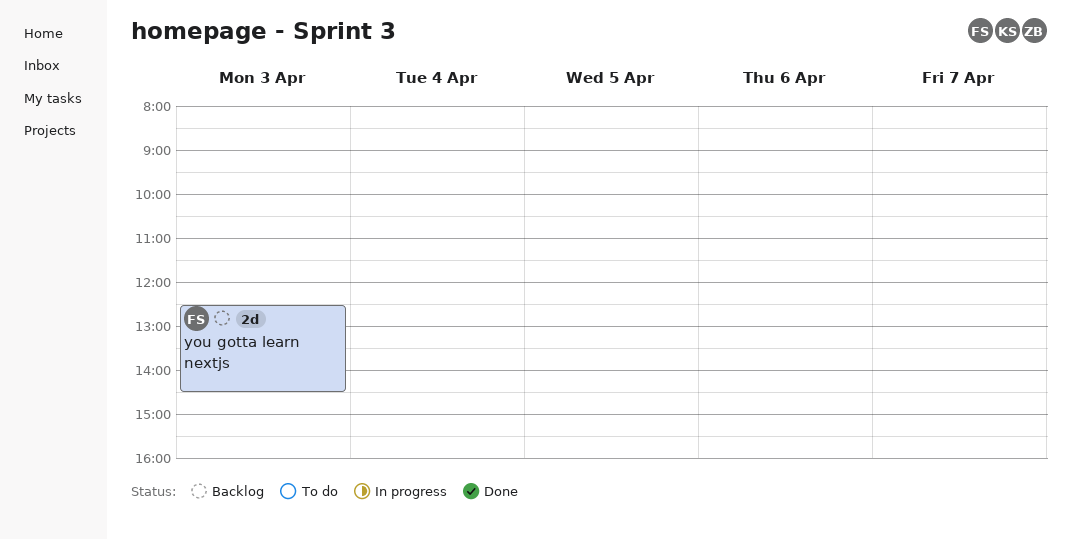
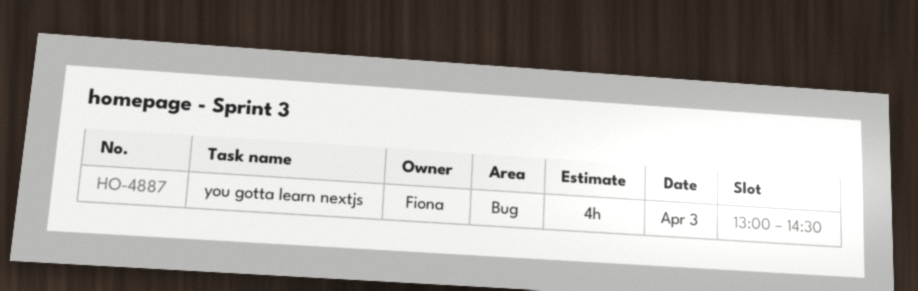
you gotta learn nextjs, estimate: 2d -> 4h
you gotta learn nextjs, begins: 12:30 -> 13:00

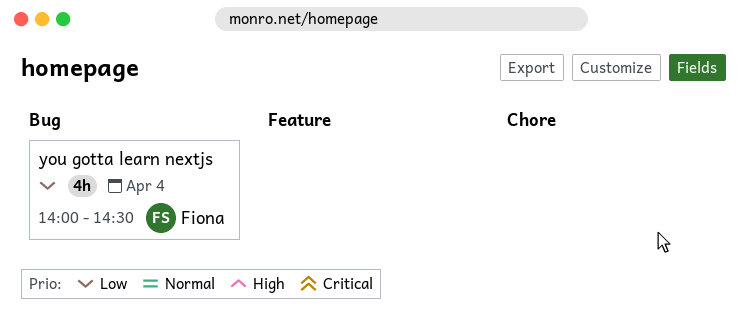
you gotta learn nextjs, day: Apr 3 -> Apr 4
you gotta learn nextjs, begins: 13:00 -> 14:00

